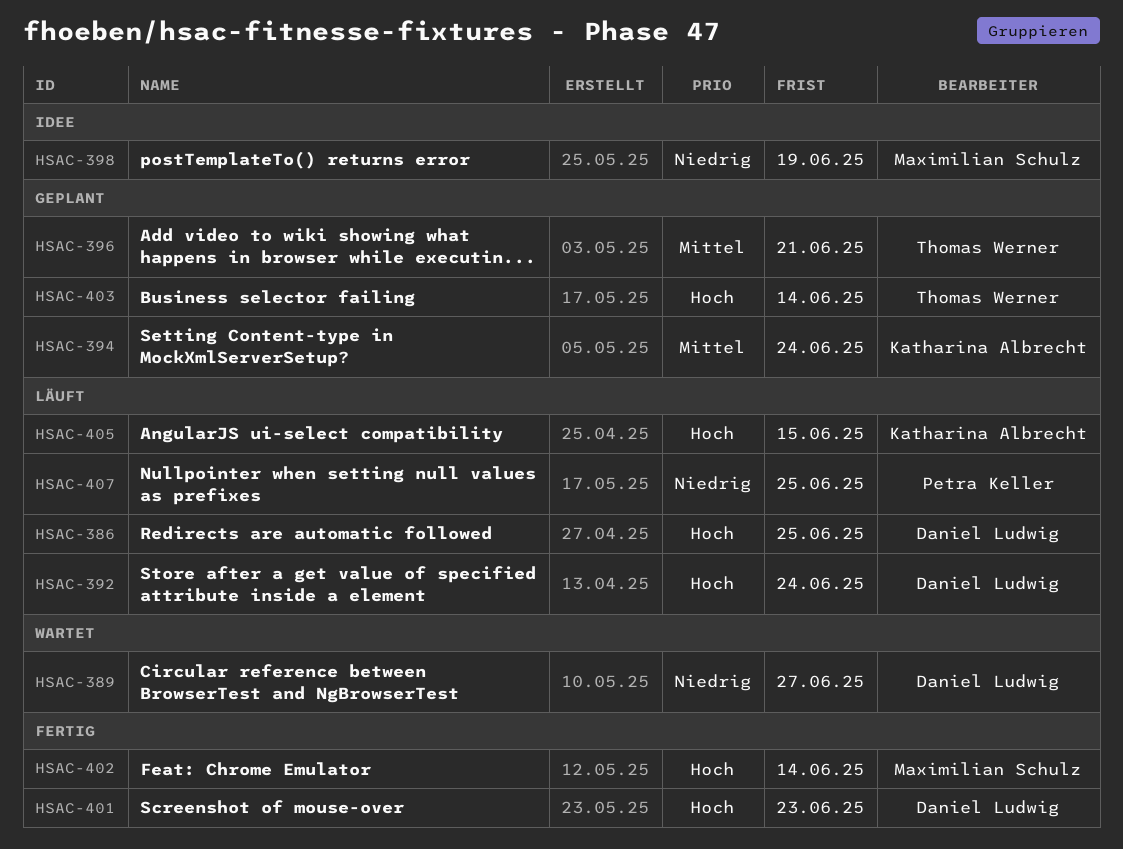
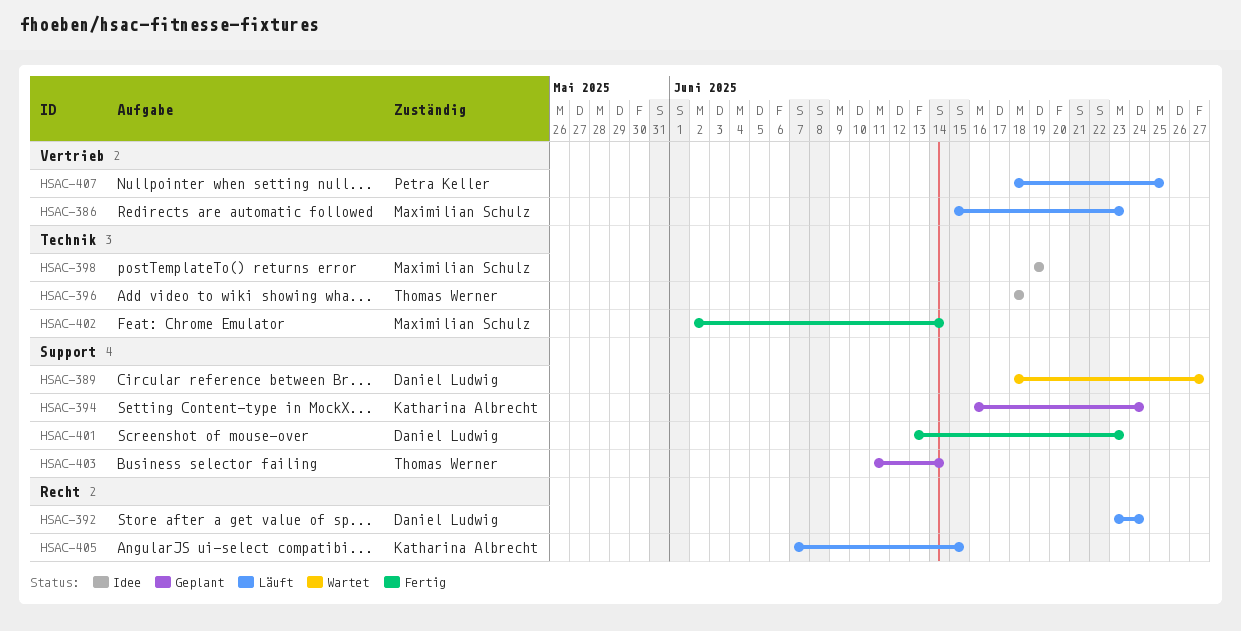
HSAC-386, owner: Daniel Ludwig -> Maximilian Schulz
HSAC-386, due: Jun 25 -> Jun 23
HSAC-396, status: Geplant -> Idee
HSAC-396, due: Jun 21 -> Jun 18

